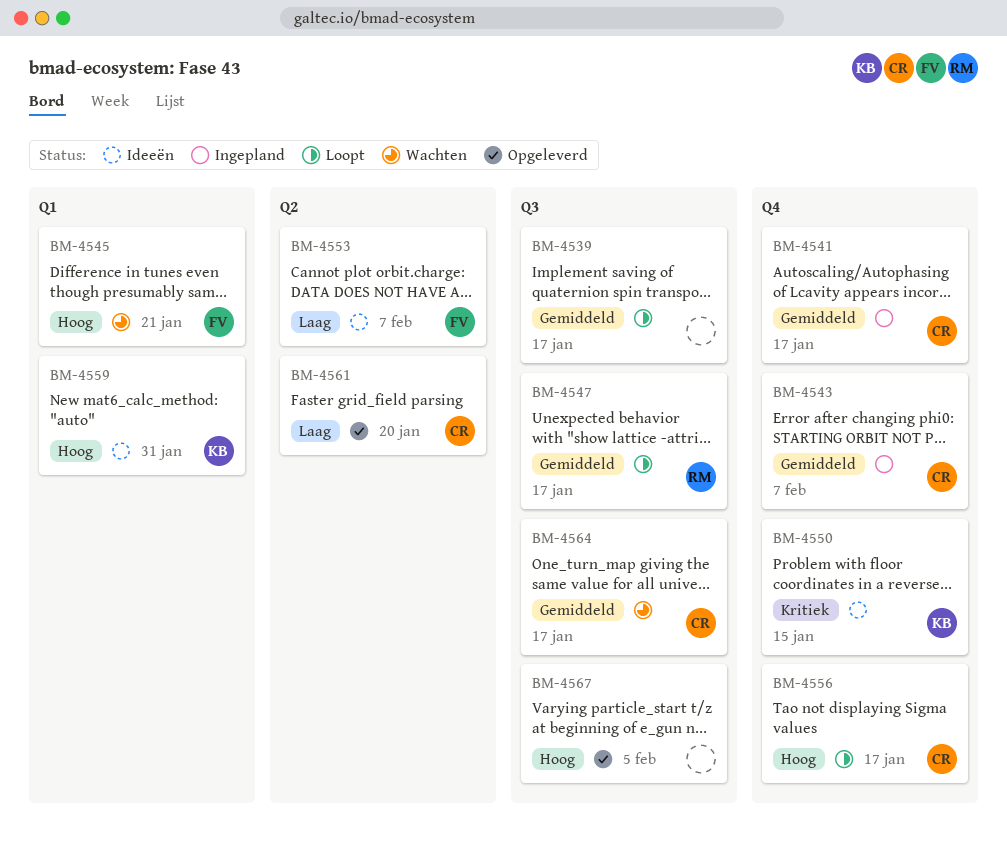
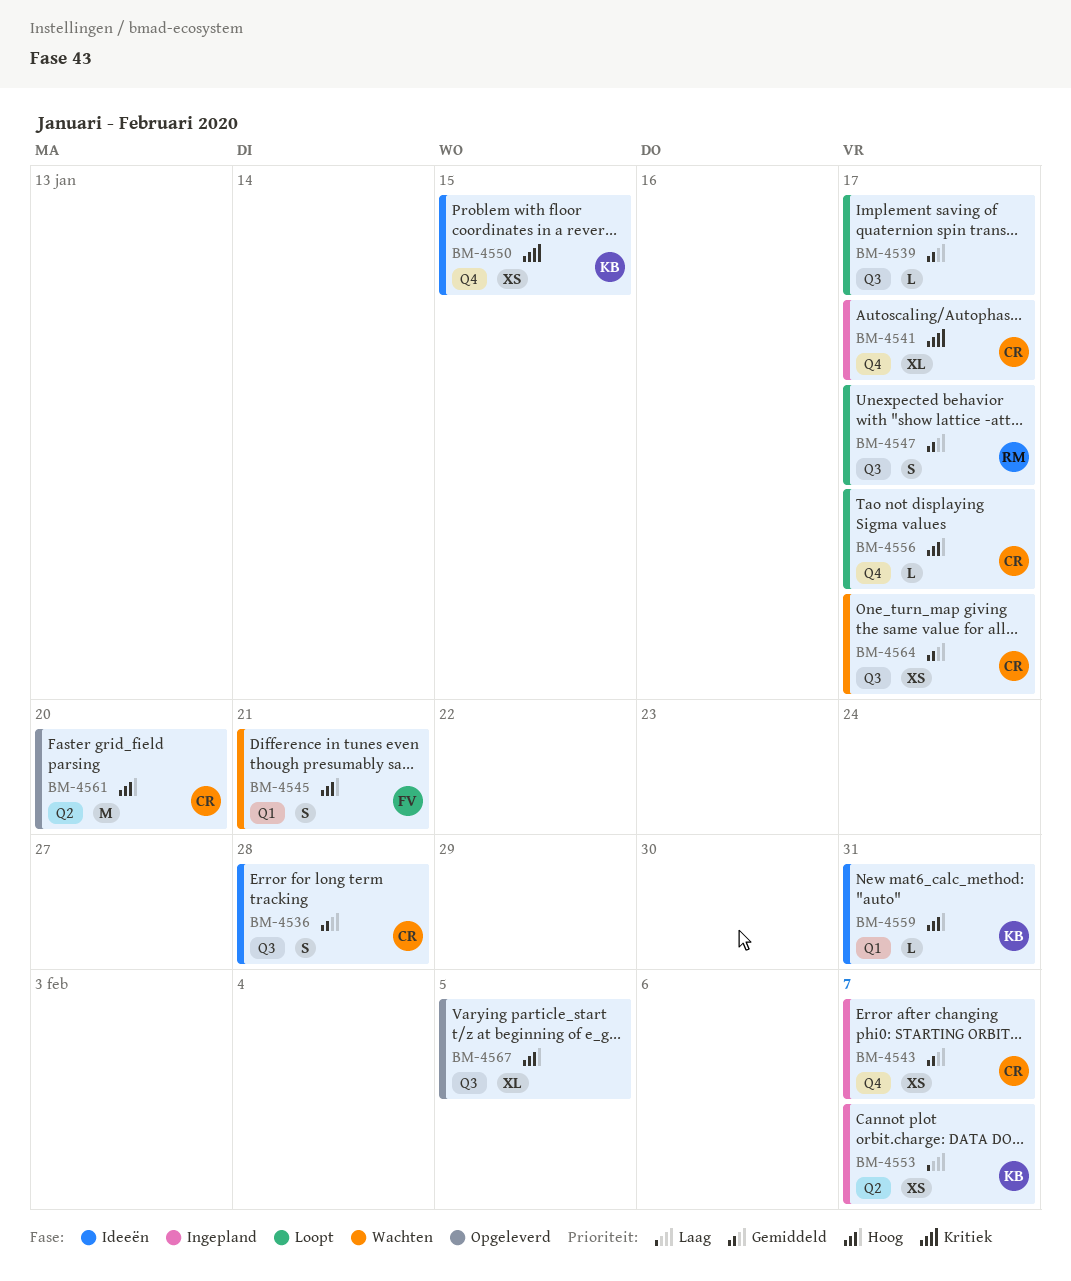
BM-4536: none -> present
BM-4541, priority: Gemiddeld -> Kritiek
BM-4553, status: Ideeën -> Ingepland
BM-4553, owner: FV -> KB
BM-4561, priority: Laag -> Hoog

